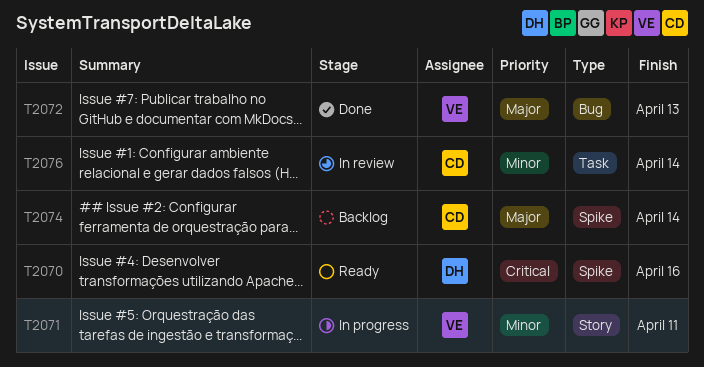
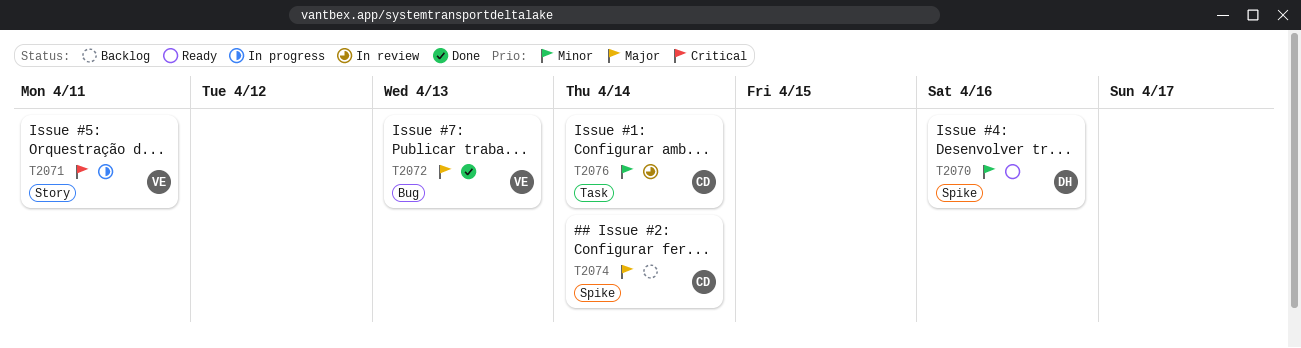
T2070, priority: Critical -> Minor
T2071, priority: Minor -> Critical

